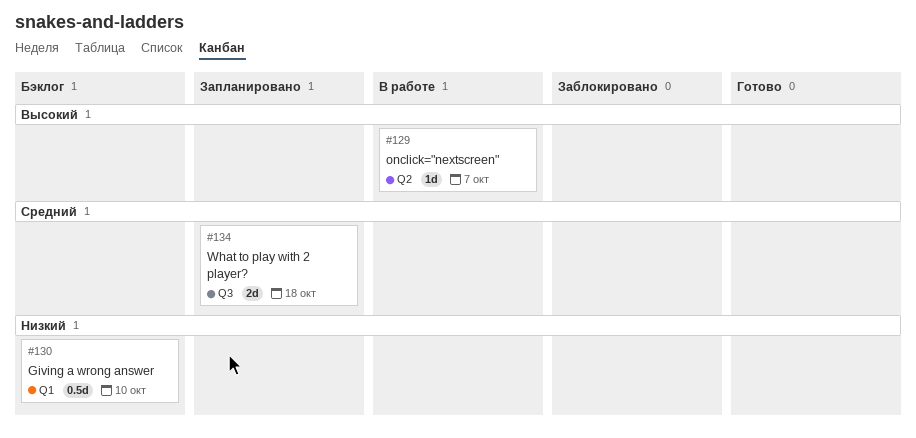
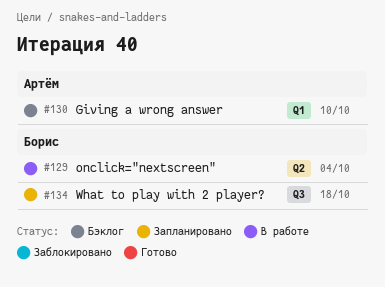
#129, due: Oct 7 -> Oct 4

